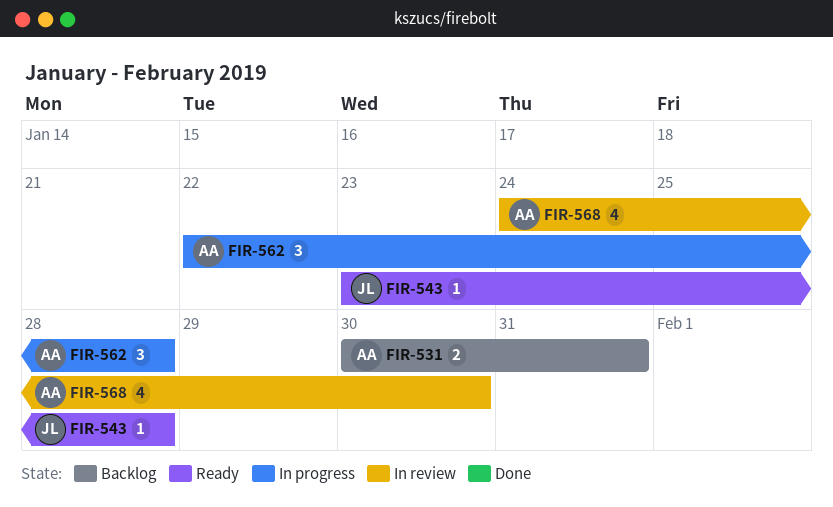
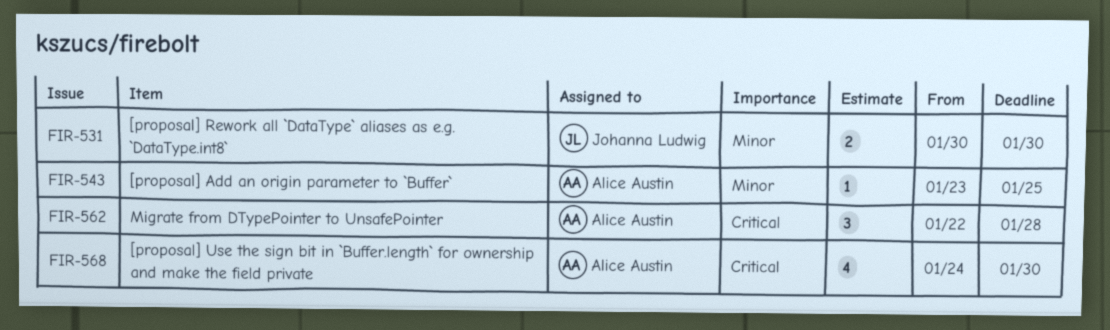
FIR-531, owner: Alice Austin -> Johanna Ludwig
FIR-531, due: Jan 31 -> Jan 30
FIR-543, owner: Johanna Ludwig -> Alice Austin
FIR-543, due: Jan 28 -> Jan 25

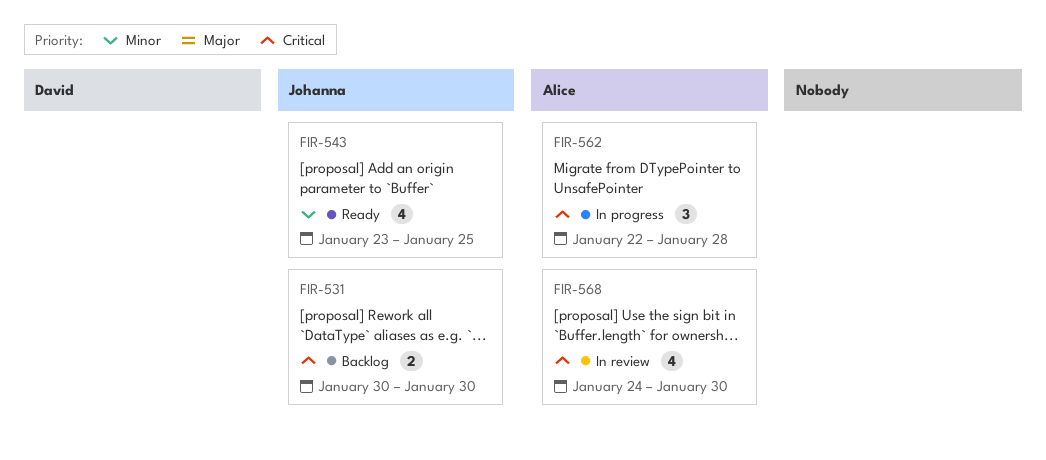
FIR-531, priority: Minor -> Critical
FIR-543, owner: Alice Austin -> Johanna Ludwig
FIR-543, estimate: 1 -> 4

